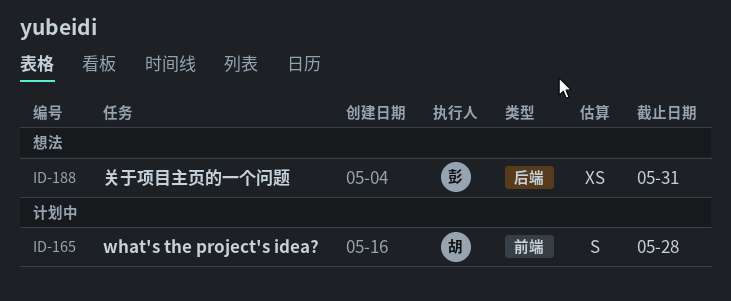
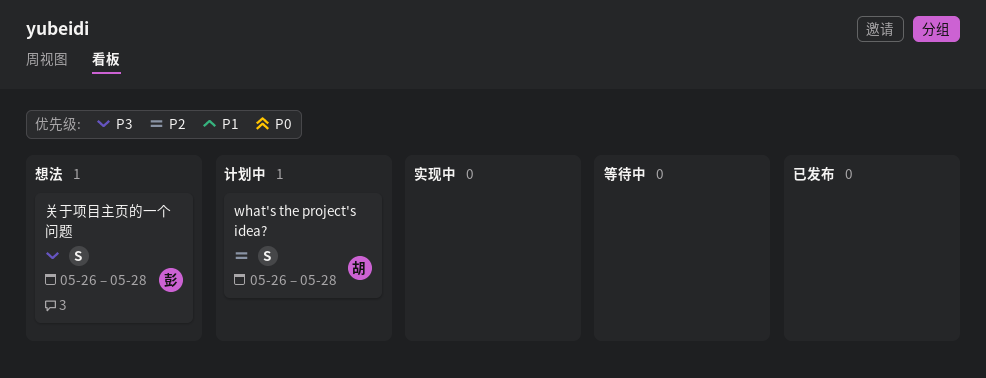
关于项目主页的一个问题, estimate: XS -> S
关于项目主页的一个问题, due: May 31 -> May 28

